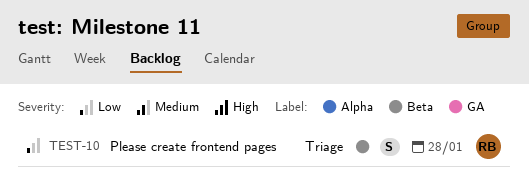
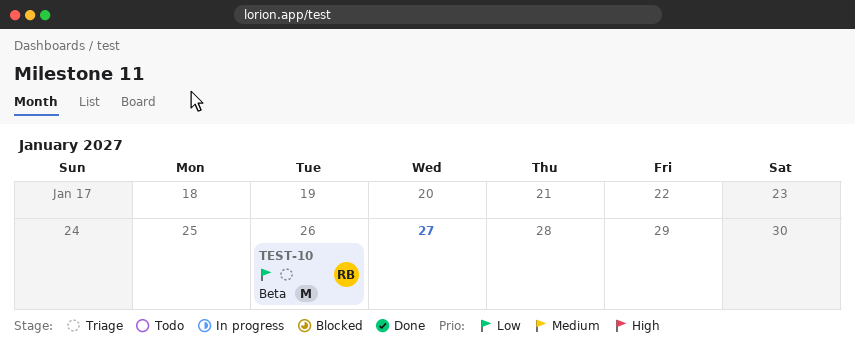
TEST-10, estimate: S -> M
TEST-10, due: Jan 28 -> Jan 26

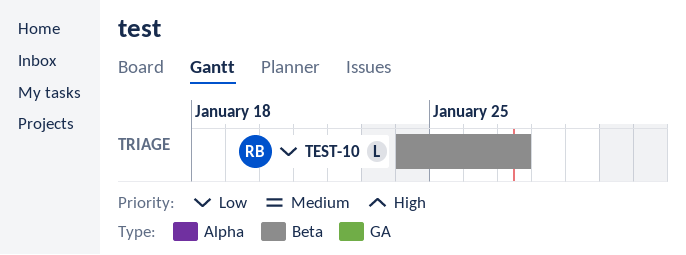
TEST-10, estimate: M -> L
TEST-10, due: Jan 26 -> Jan 27

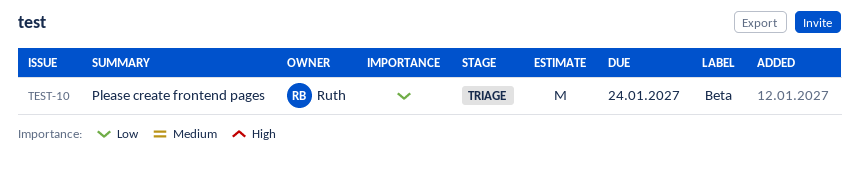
TEST-10, estimate: L -> M
TEST-10, due: Jan 27 -> Jan 24

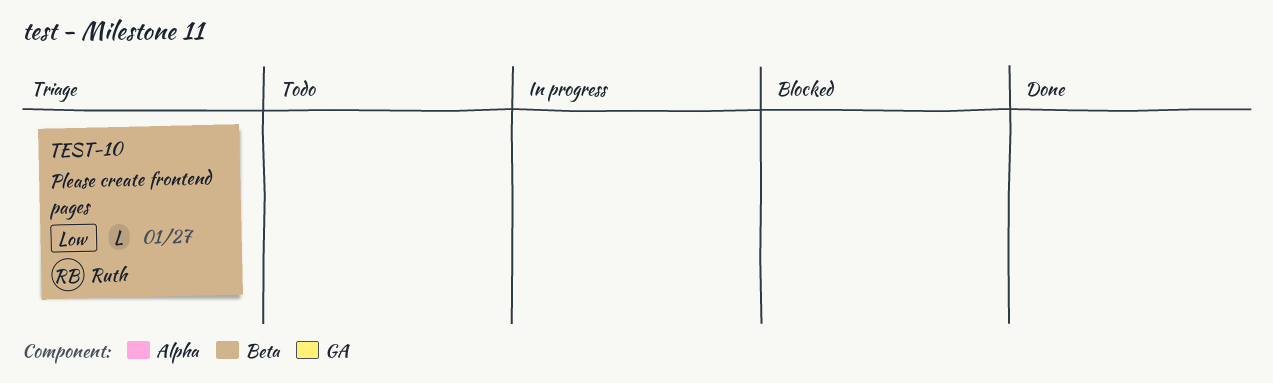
TEST-10, estimate: M -> L
TEST-10, due: Jan 24 -> Jan 27

